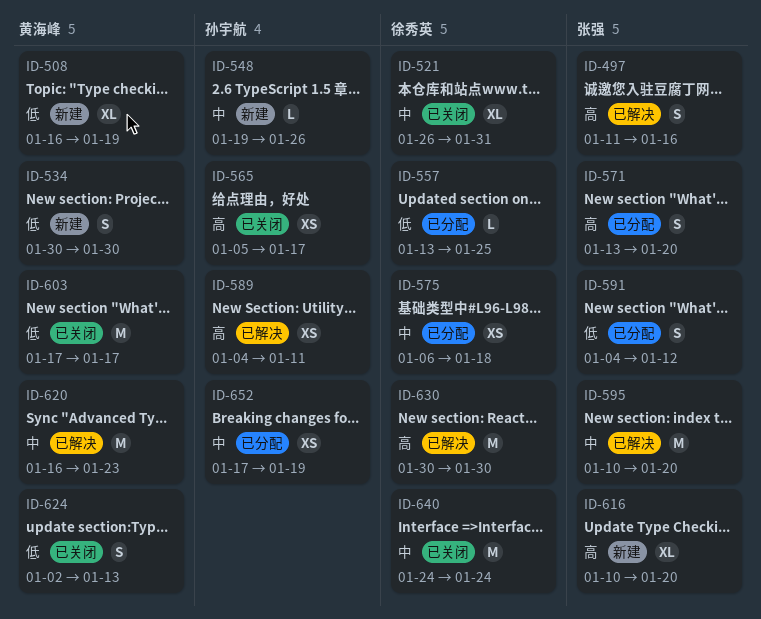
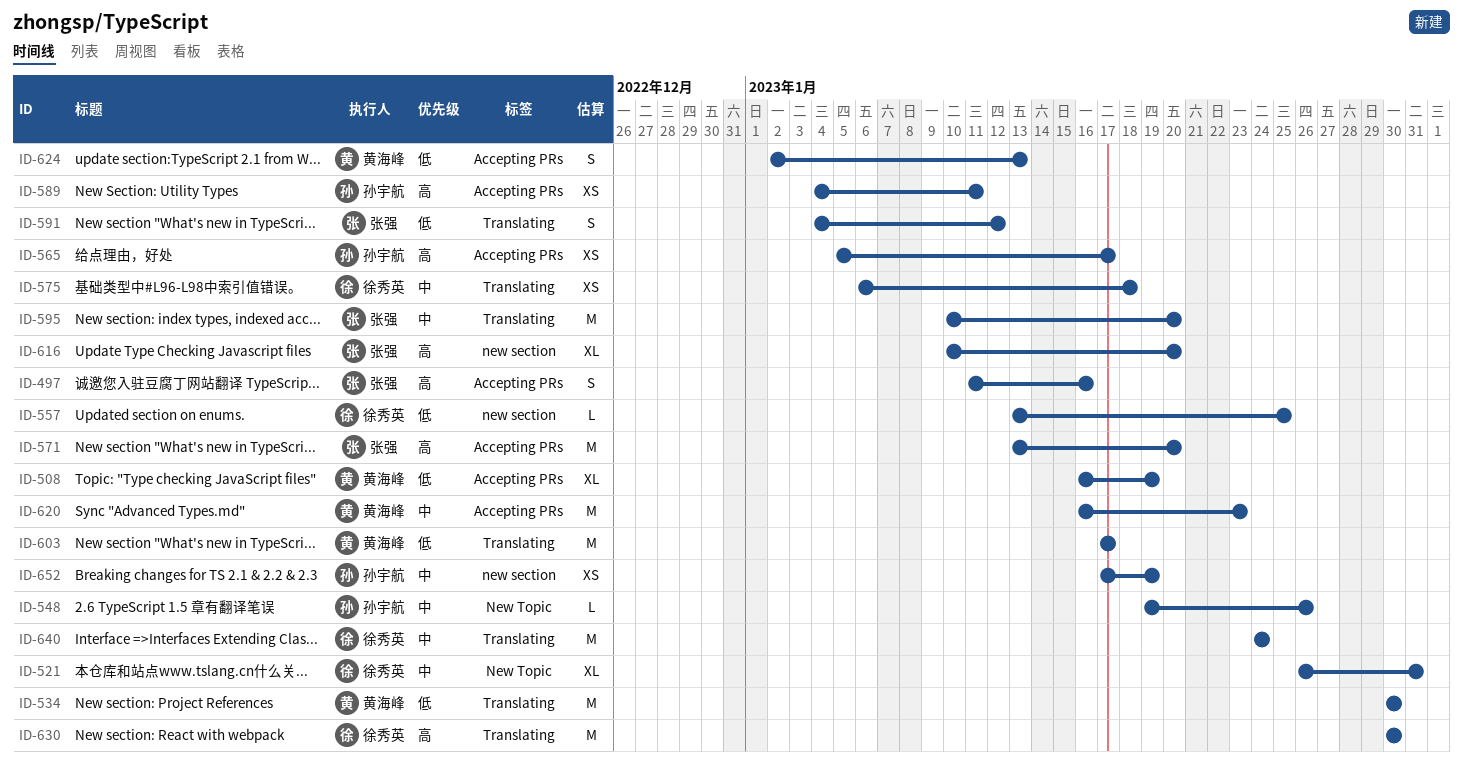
ID-534, estimate: S -> M
ID-571, estimate: S -> M

